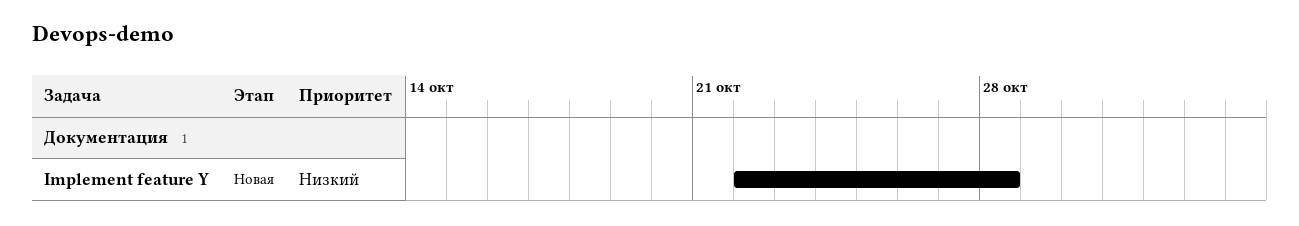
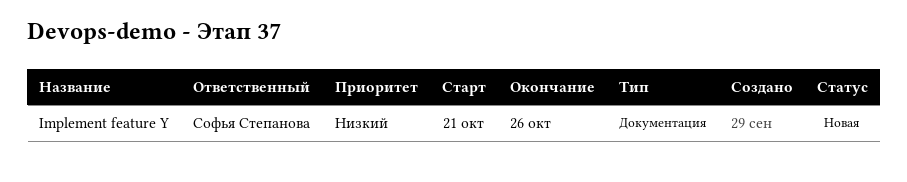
Implement feature Y, start: Oct 22 -> Oct 21
Implement feature Y, due: Oct 28 -> Oct 26

